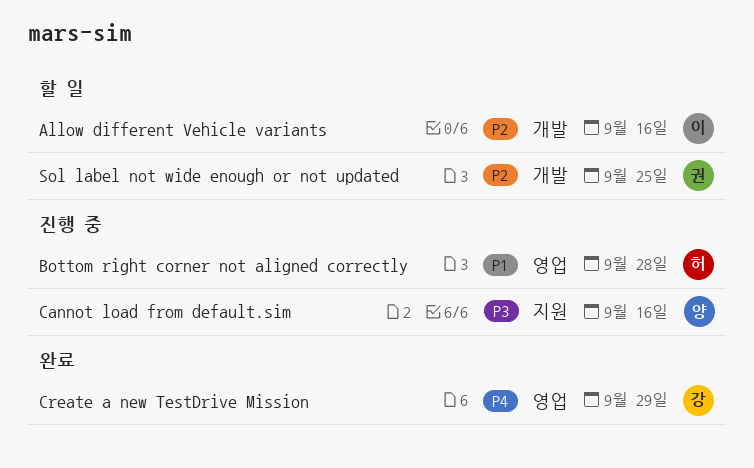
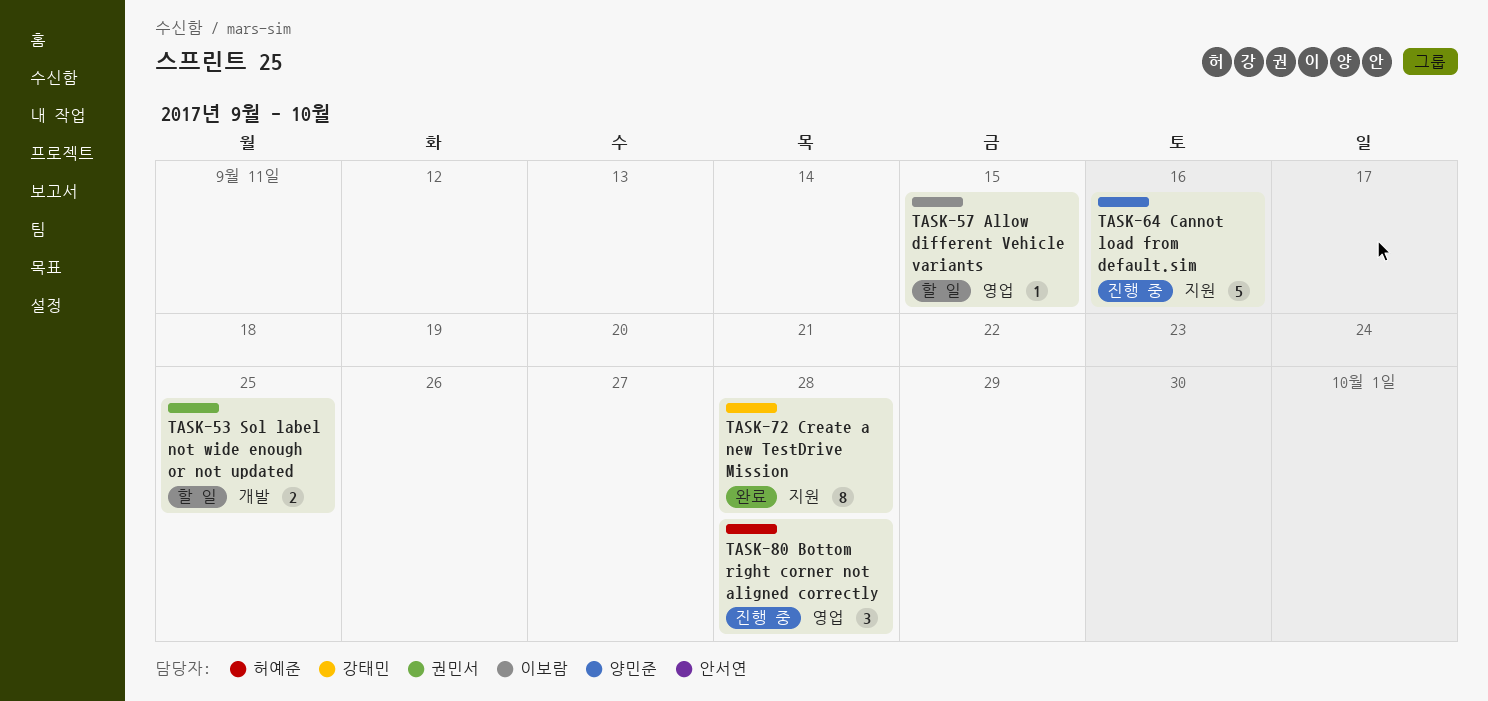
Allow different Vehicle variants, label: 개발 -> 영업
Allow different Vehicle variants, due: Sep 16 -> Sep 15
Create a new TestDrive Mission, label: 영업 -> 지원
Create a new TestDrive Mission, due: Sep 29 -> Sep 28

